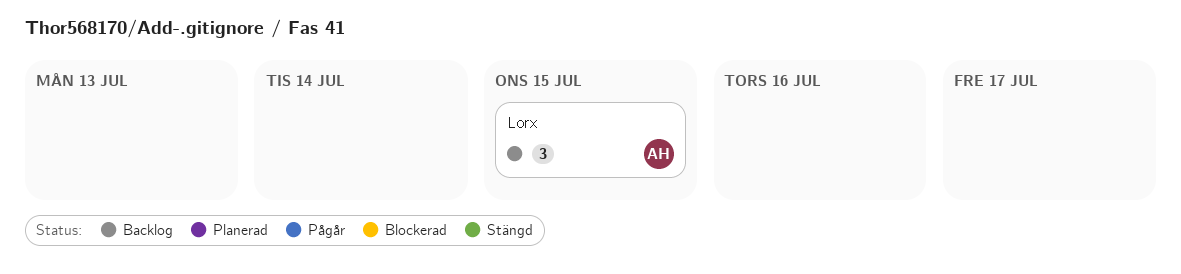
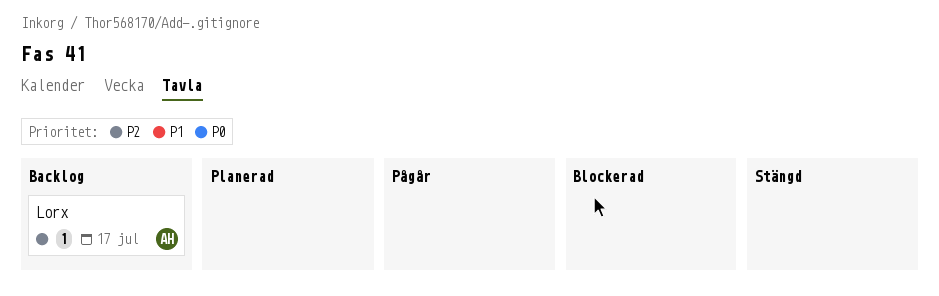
Lorx, estimate: 3 -> 1
Lorx, due: Jul 15 -> Jul 17

